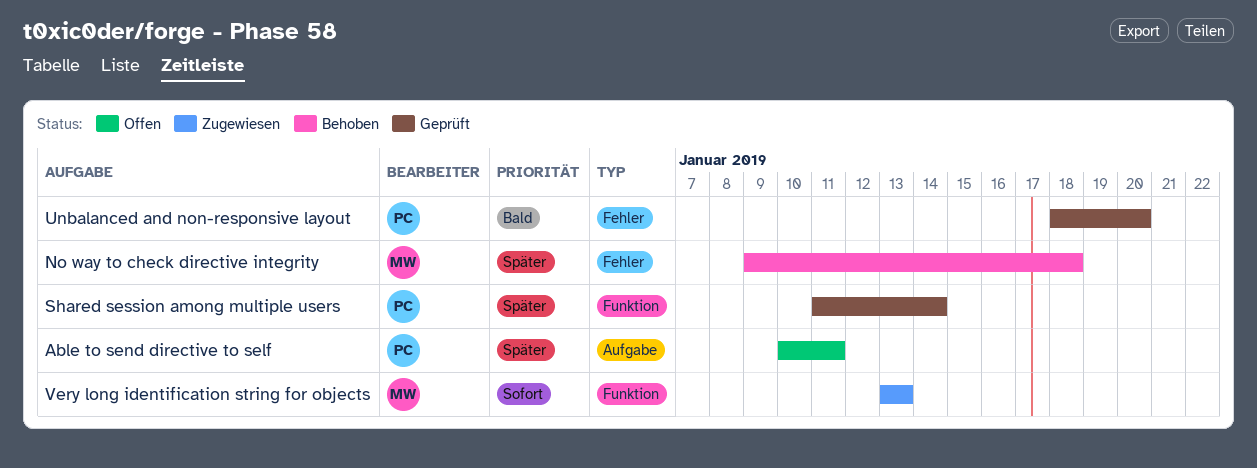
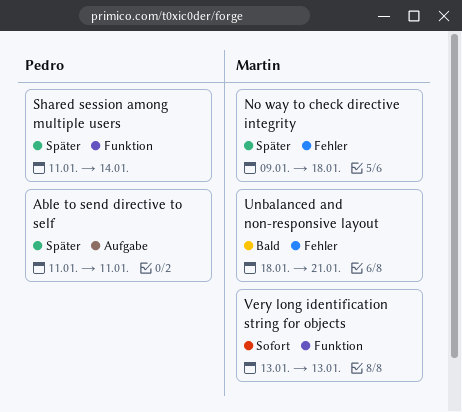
Able to send directive to self, start: Jan 10 -> Jan 11
Unbalanced and non-responsive layout, owner: Pedro -> Martin
Unbalanced and non-responsive layout, due: Jan 20 -> Jan 21

